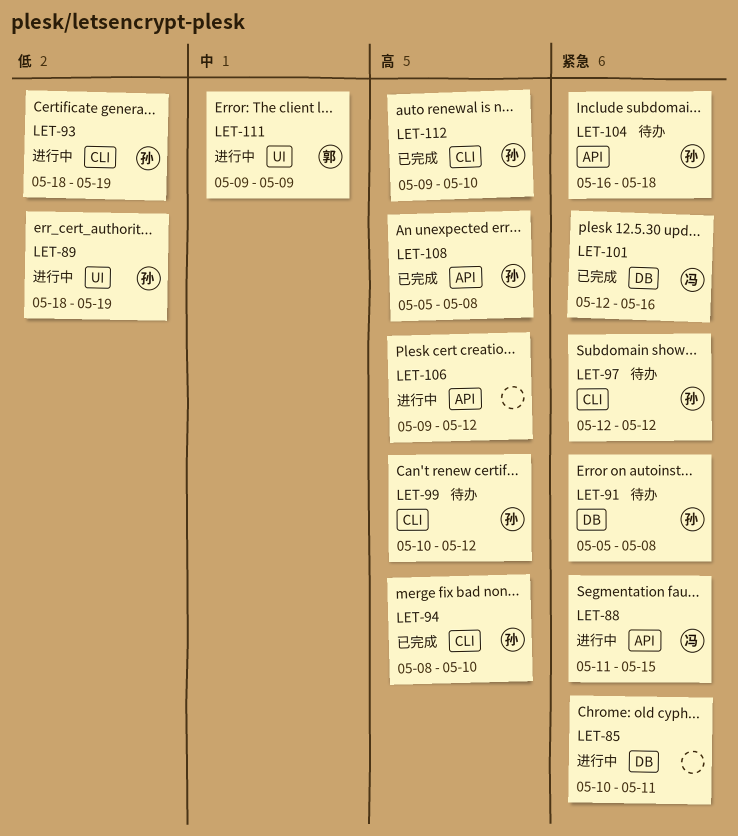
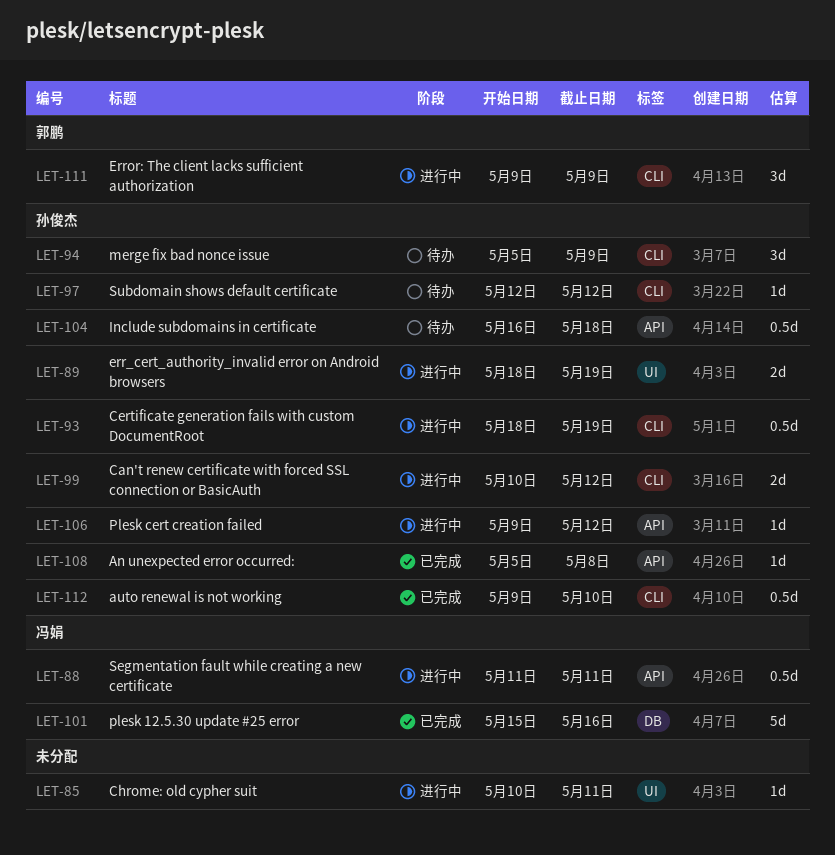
LET-85, label: DB -> UI
LET-88, due: May 15 -> May 11
LET-91: present -> none
LET-94, status: 已完成 -> 待办
LET-94, start: May 8 -> May 5
LET-94, due: May 10 -> May 9
LET-99, status: 待办 -> 进行中
LET-101, start: May 12 -> May 15
LET-106, owner: none -> 孙俊杰
LET-111, label: UI -> CLI

